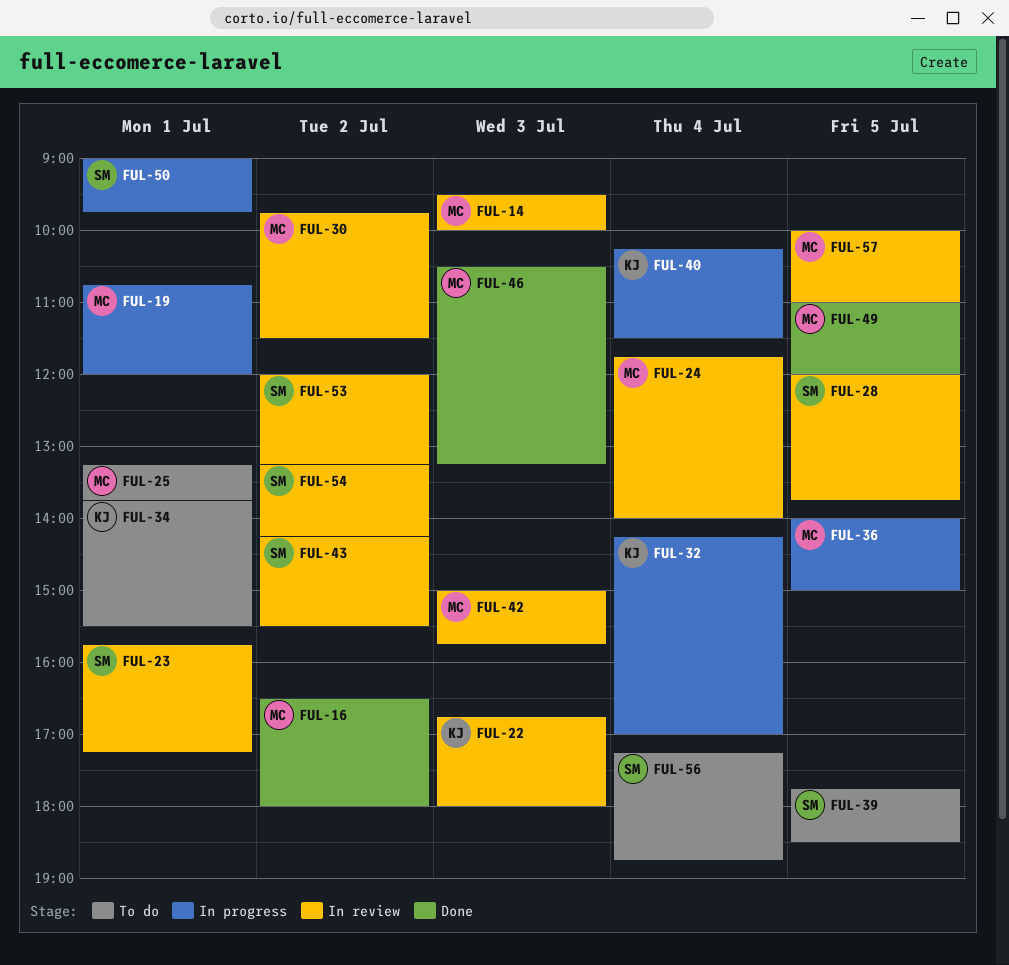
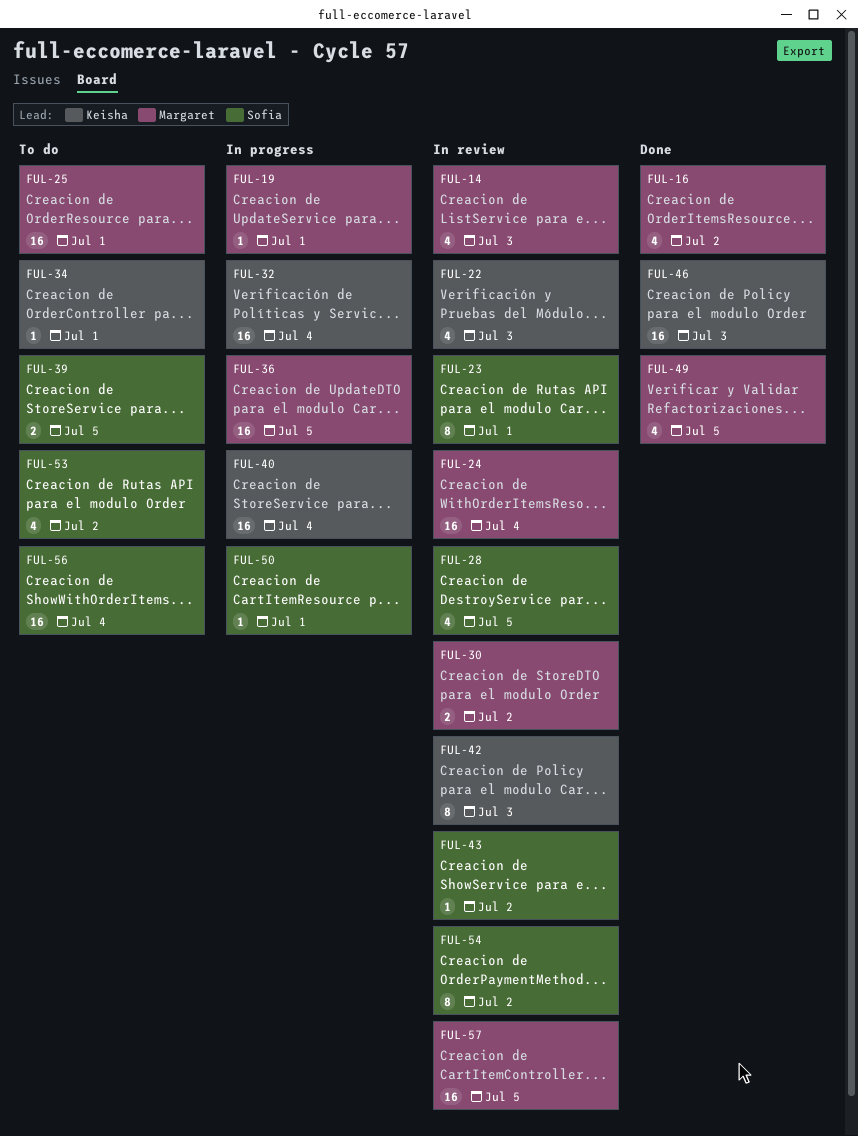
FUL-42, owner: Margaret -> Keisha
FUL-46, owner: Margaret -> Keisha
FUL-53, status: In review -> To do

